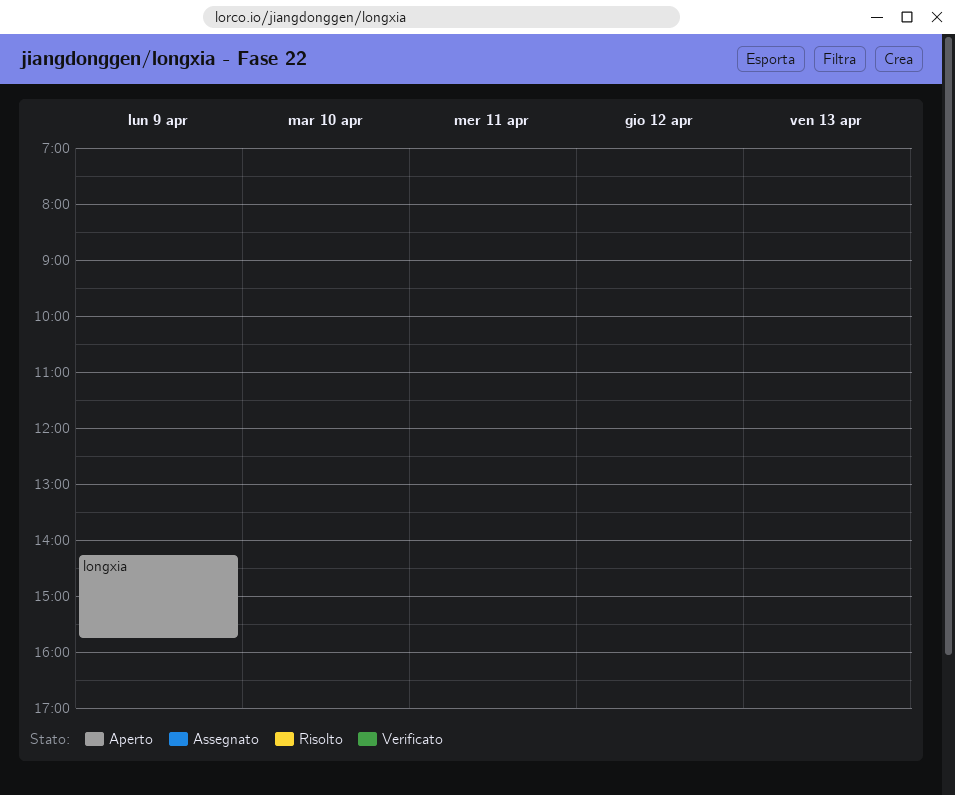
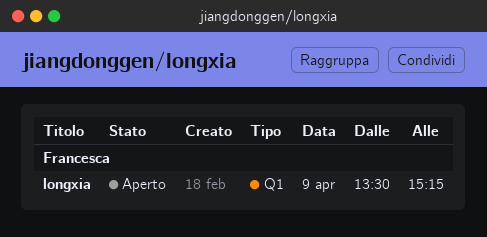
longxia, begins: 14:15 -> 13:30
longxia, ends: 15:45 -> 15:15

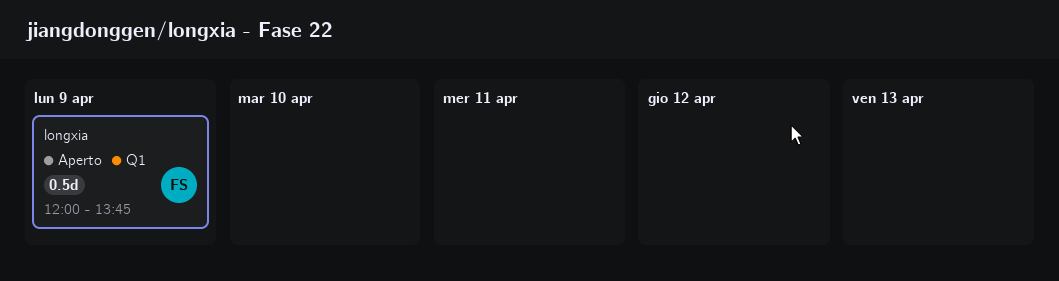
longxia, begins: 13:30 -> 12:00
longxia, ends: 15:15 -> 13:45

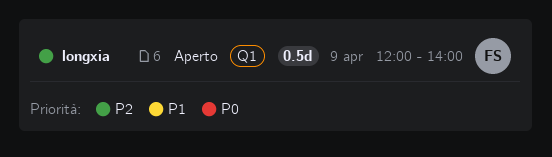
longxia, ends: 13:45 -> 14:00

